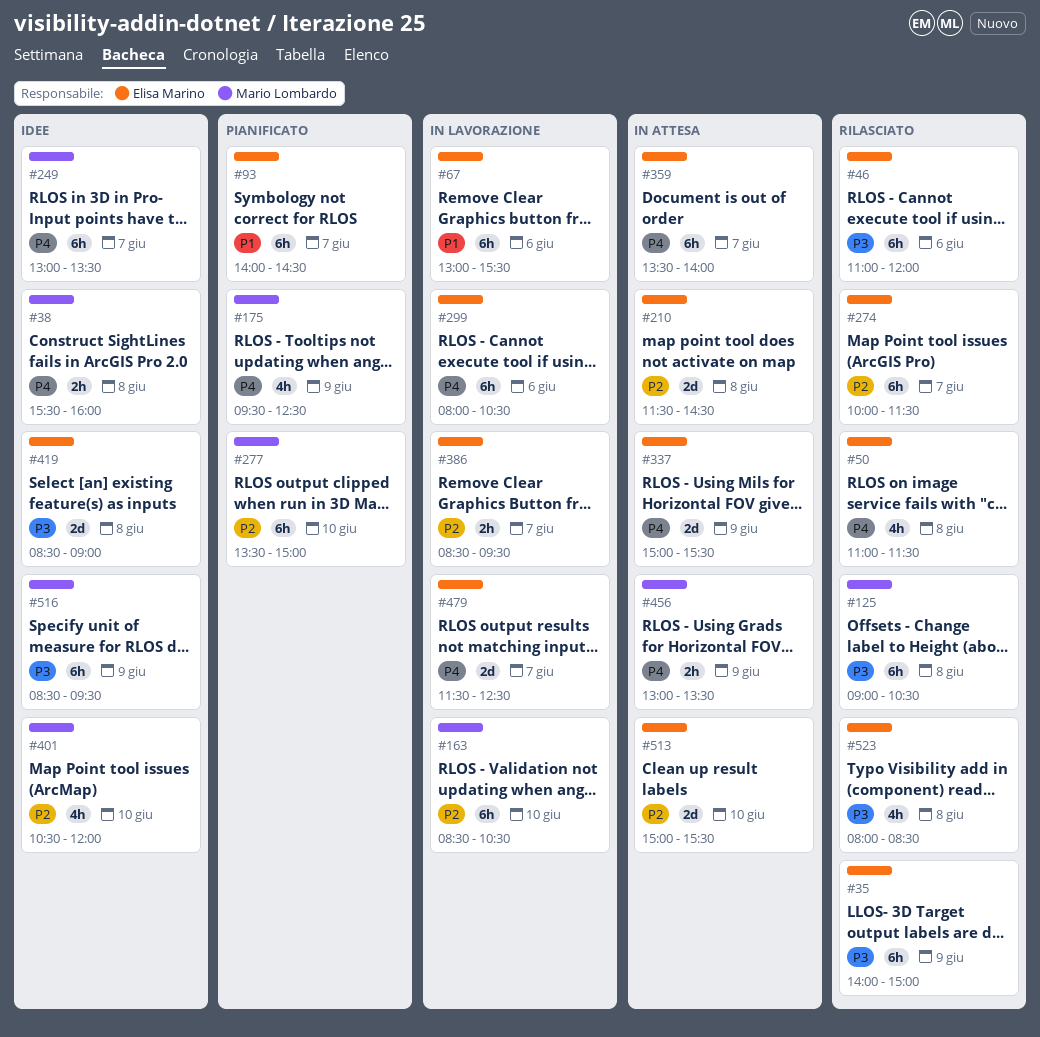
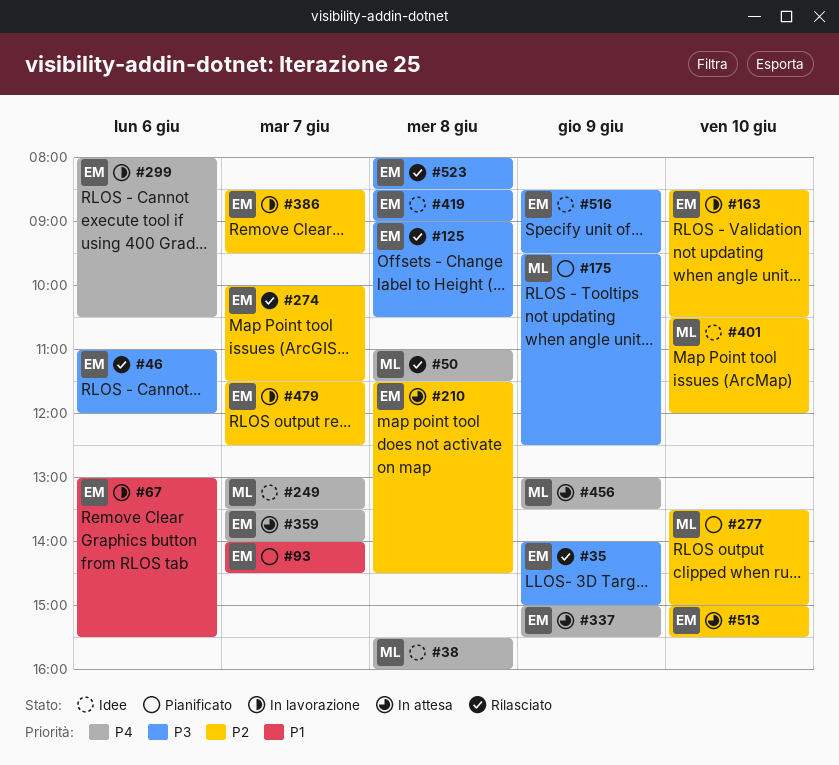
#50, owner: Elisa Marino -> Mario Lombardo
#125, owner: Mario Lombardo -> Elisa Marino
#163, owner: Mario Lombardo -> Elisa Marino
#175, priority: P4 -> P3
#479, priority: P4 -> P2
#516, owner: Mario Lombardo -> Elisa Marino

